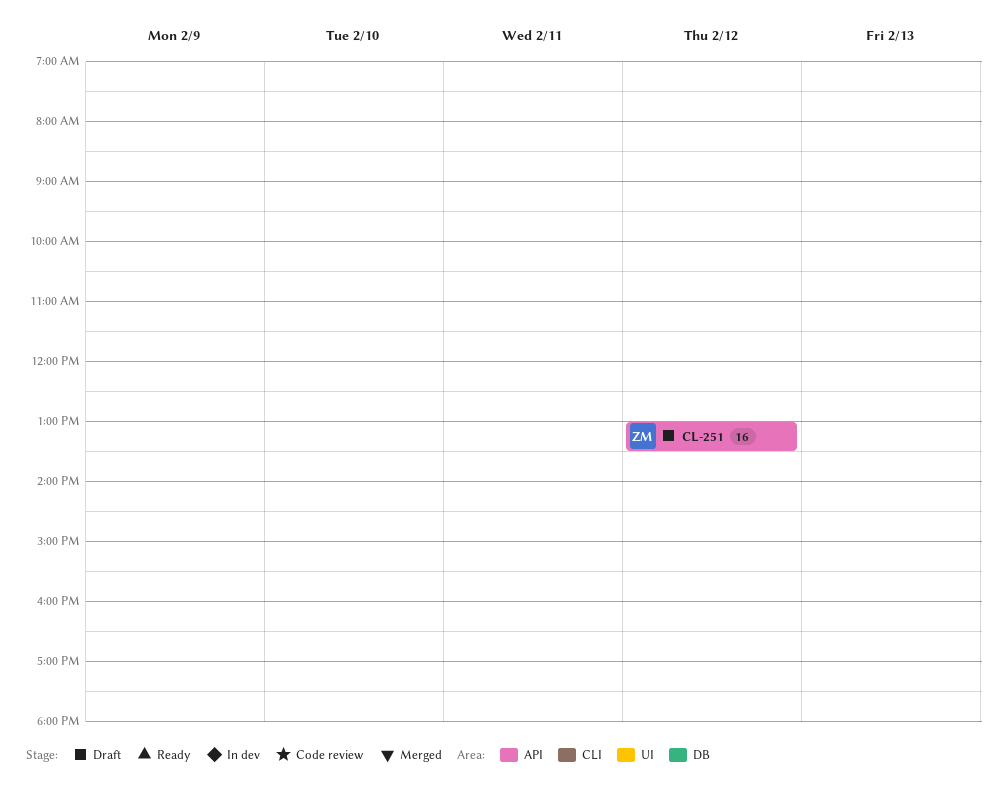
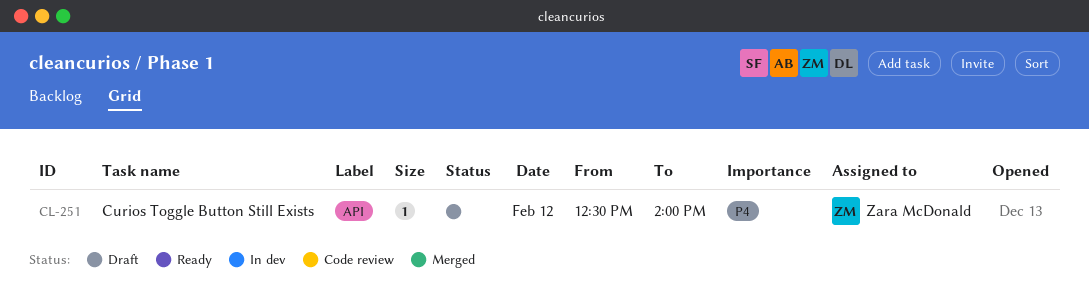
CL-251, estimate: 16 -> 1
CL-251, begins: 13:00 -> 12:30
CL-251, ends: 13:30 -> 14:00

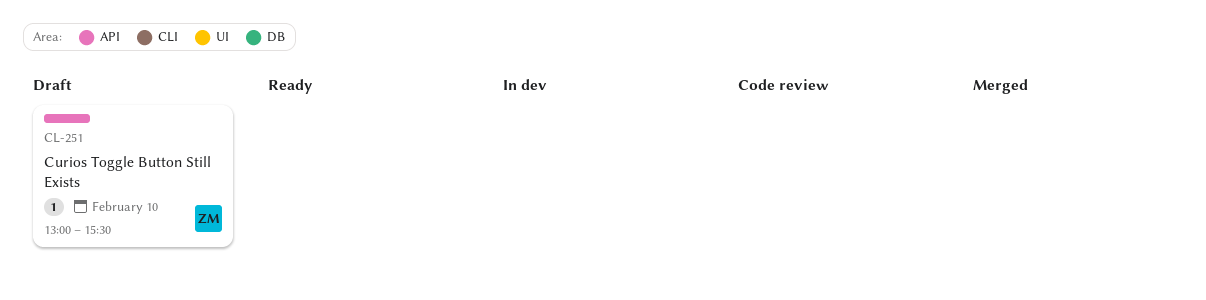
CL-251, day: Feb 12 -> Feb 10
CL-251, begins: 12:30 -> 13:00
CL-251, ends: 14:00 -> 15:30

